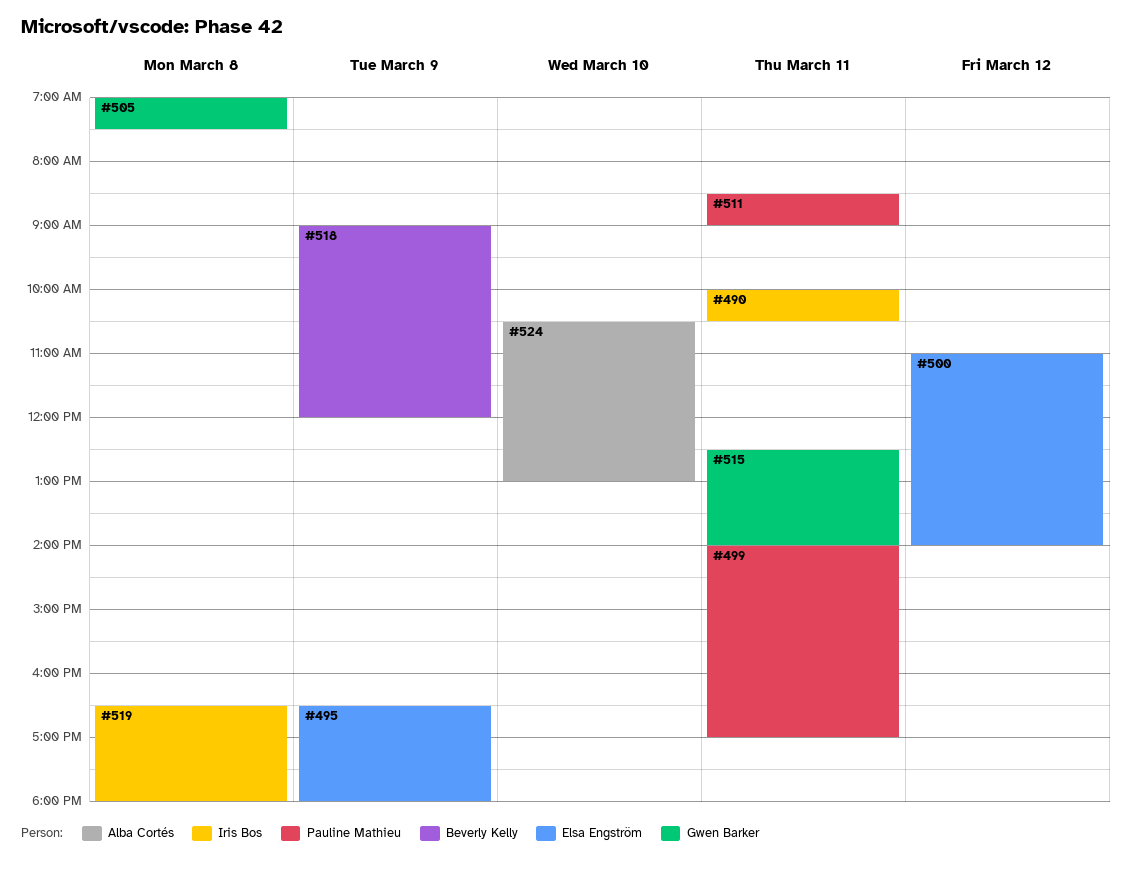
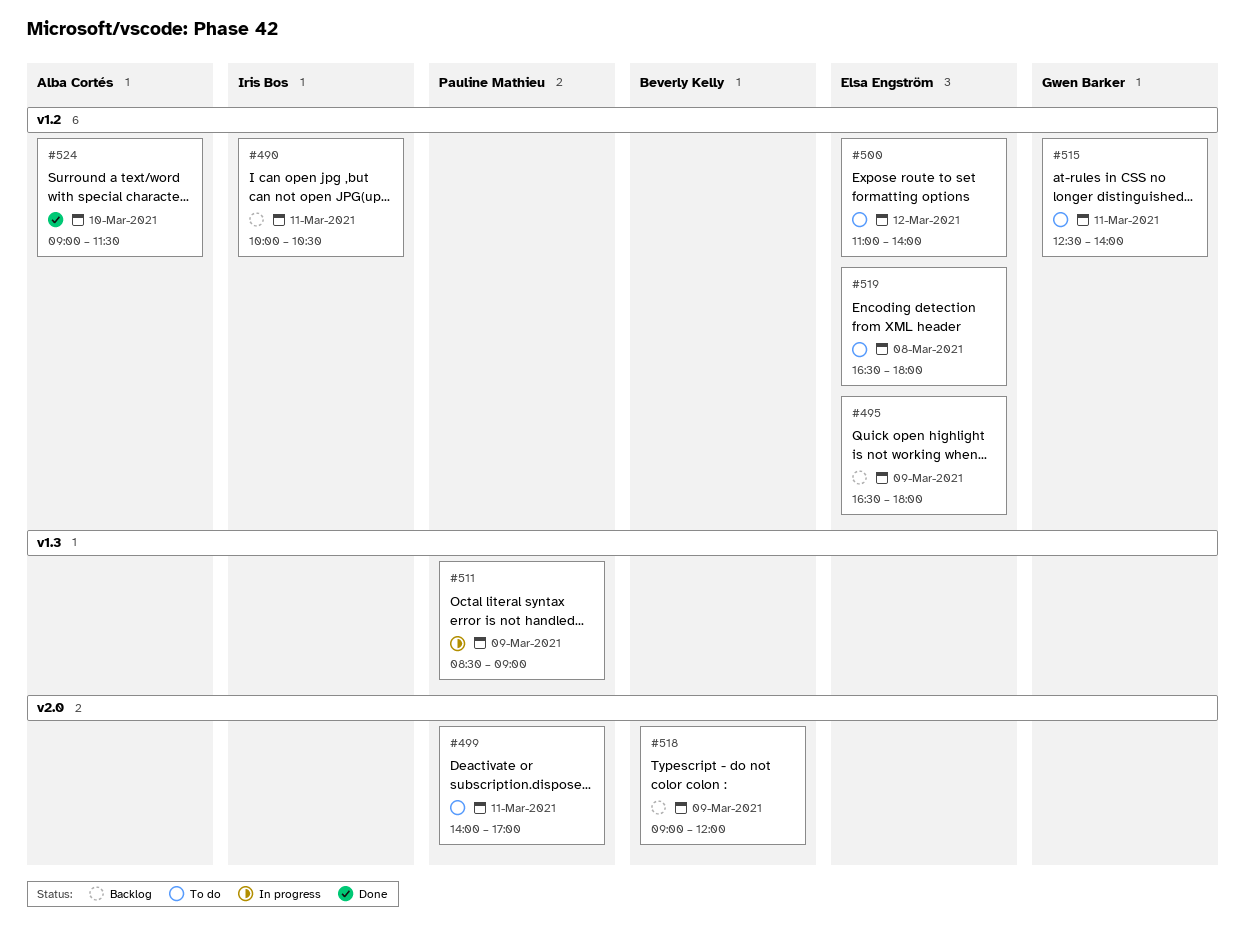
#505: present -> none
#511, day: Mar 11 -> Mar 9
#519, owner: Iris Bos -> Elsa Engström
#524, begins: 10:30 -> 09:00
#524, ends: 13:00 -> 11:30

